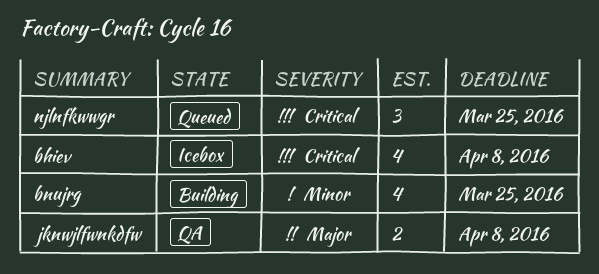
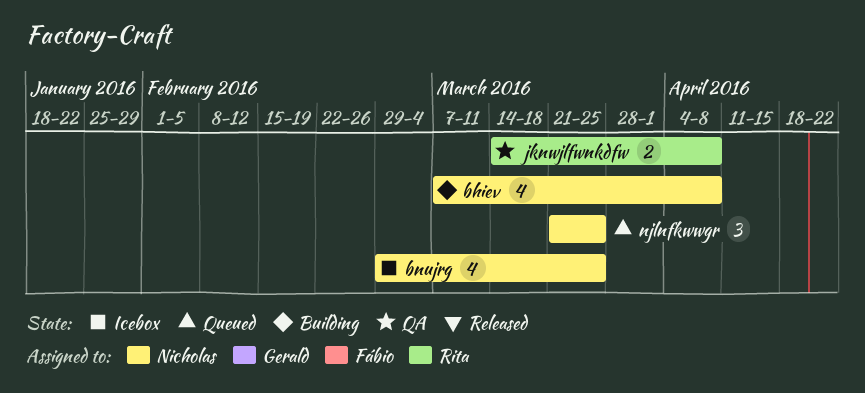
bhiev, status: Icebox -> Building
bnujrg, status: Building -> Icebox

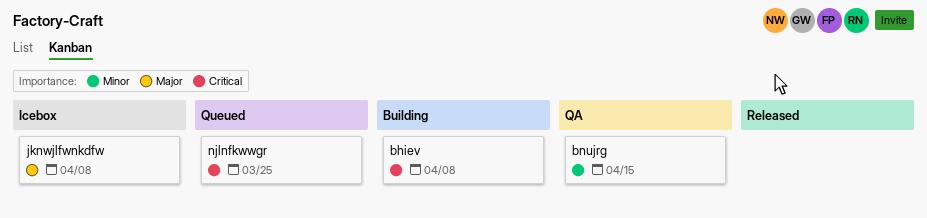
bnujrg, status: Icebox -> QA
bnujrg, due: Mar 25 -> Apr 15
jknwjlfwnkdfw, status: QA -> Icebox

